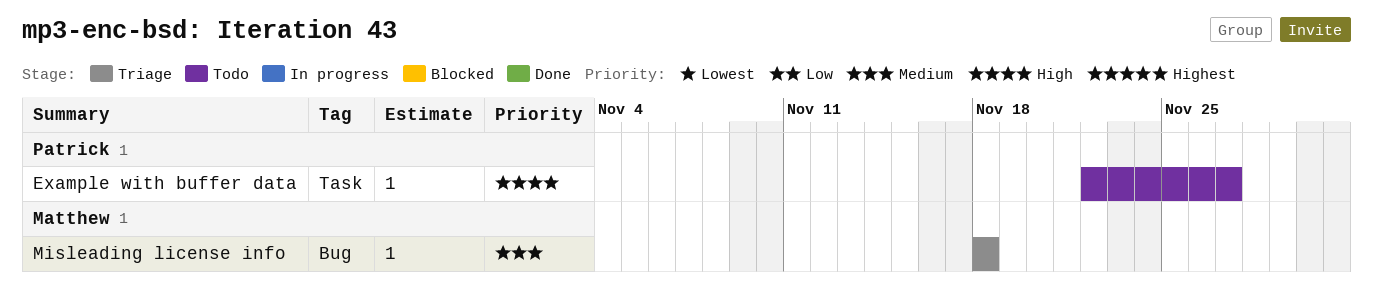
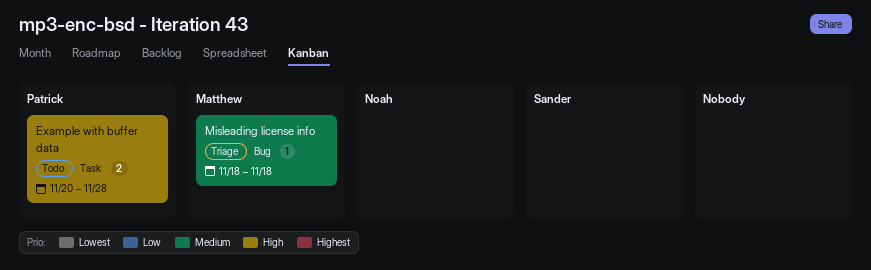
Example with buffer data, estimate: 1 -> 2
Example with buffer data, start: Nov 22 -> Nov 20
Example with buffer data, due: Nov 27 -> Nov 28

